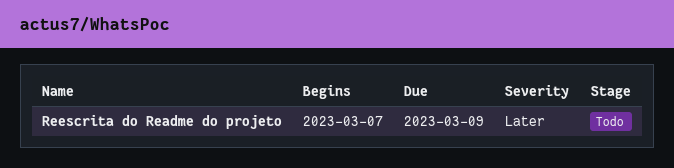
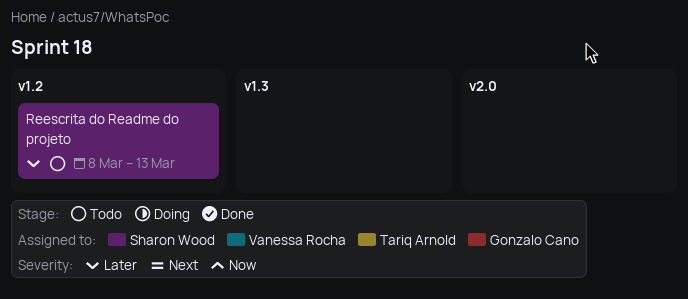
Reescrita do Readme do projeto, start: Mar 7 -> Mar 8
Reescrita do Readme do projeto, due: Mar 9 -> Mar 13

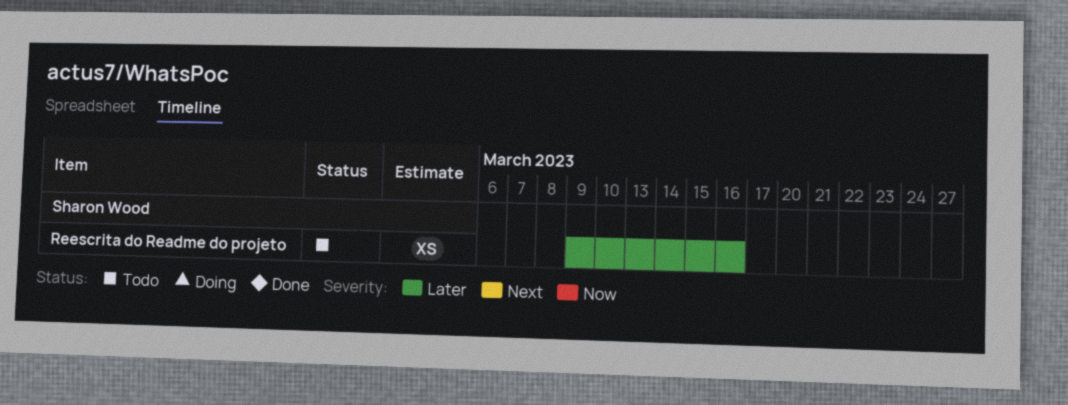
Reescrita do Readme do projeto, start: Mar 8 -> Mar 9
Reescrita do Readme do projeto, due: Mar 13 -> Mar 16

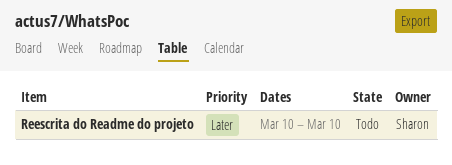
Reescrita do Readme do projeto, start: Mar 9 -> Mar 10
Reescrita do Readme do projeto, due: Mar 16 -> Mar 10

